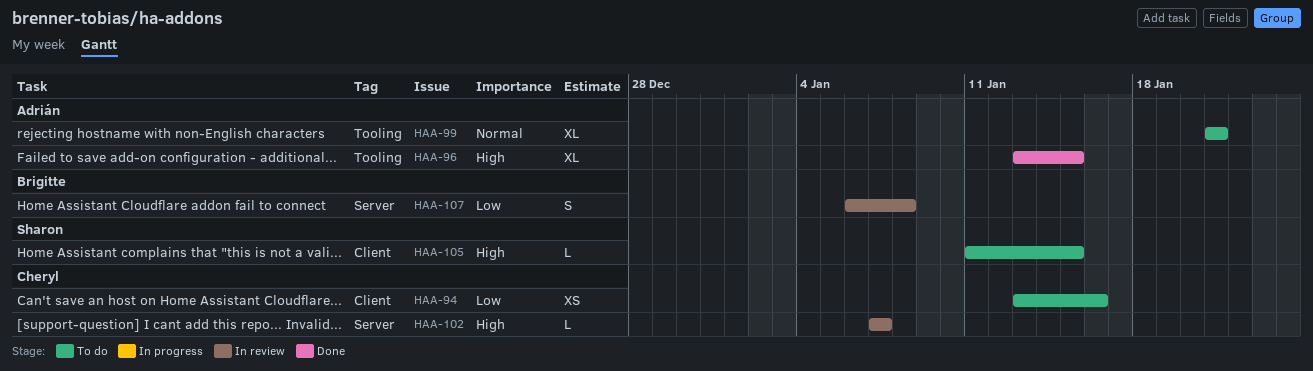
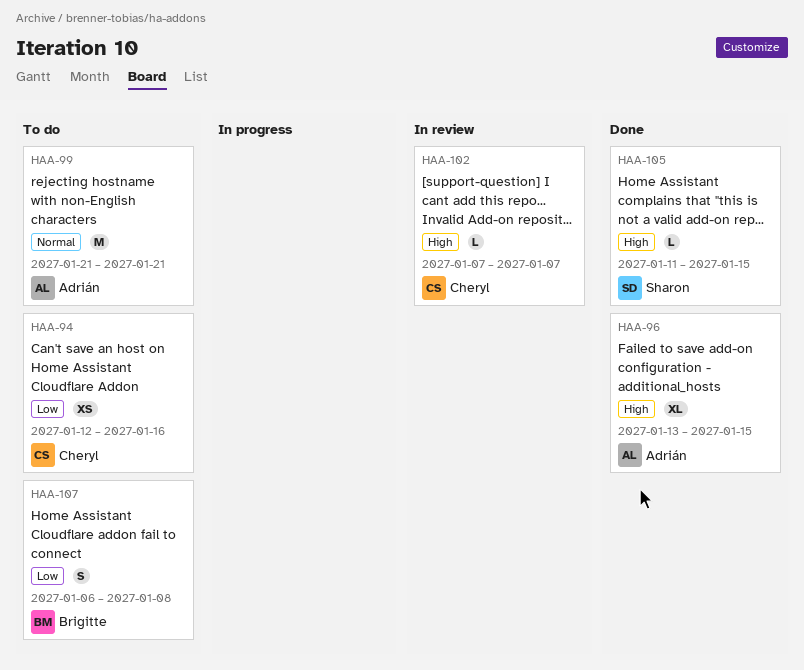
HAA-94, start: Jan 13 -> Jan 12
HAA-99, estimate: XL -> M
HAA-105, status: To do -> Done
HAA-107, status: In review -> To do

